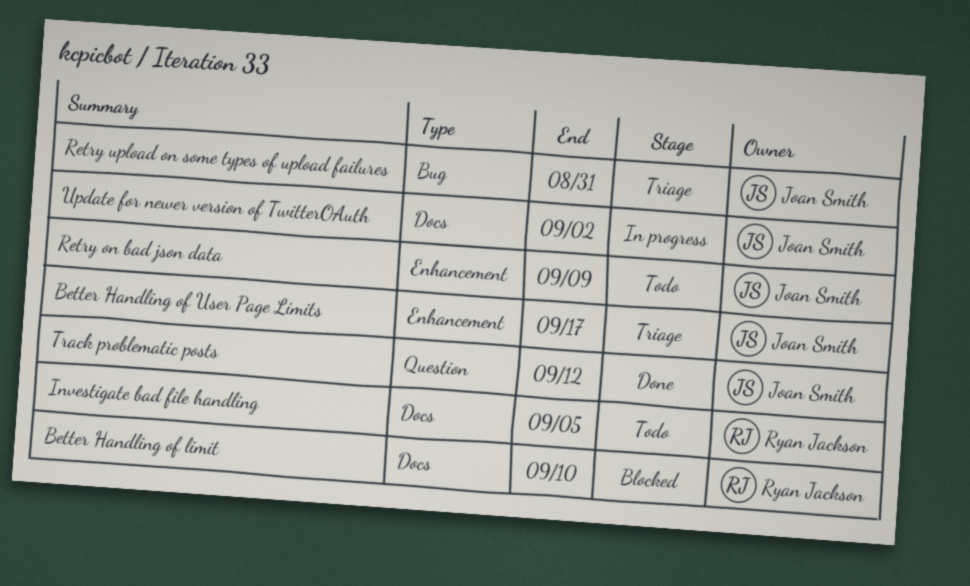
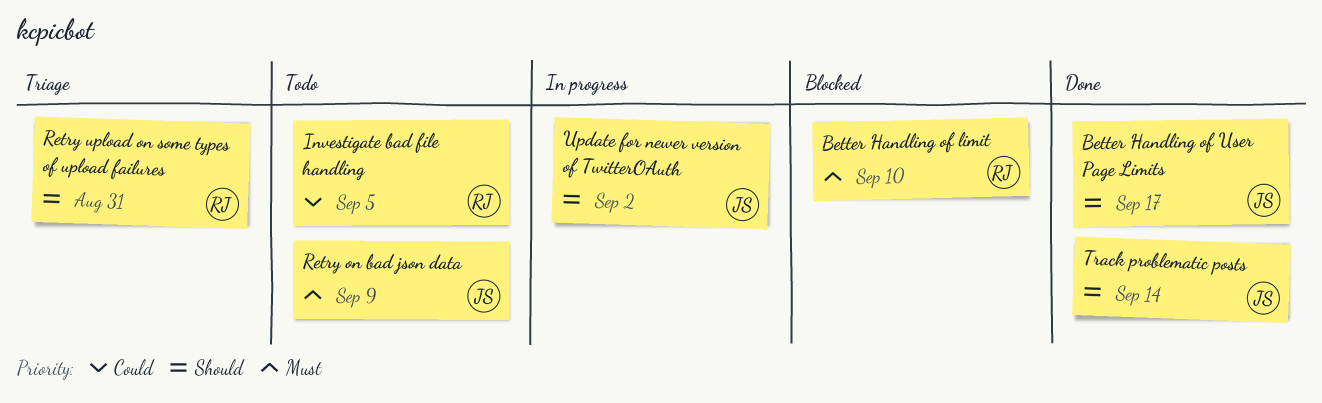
Better Handling of User Page Limits, status: Triage -> Done
Retry upload on some types of upload failures, owner: Joan Smith -> Ryan Jackson
Track problematic posts, due: Sep 12 -> Sep 14

